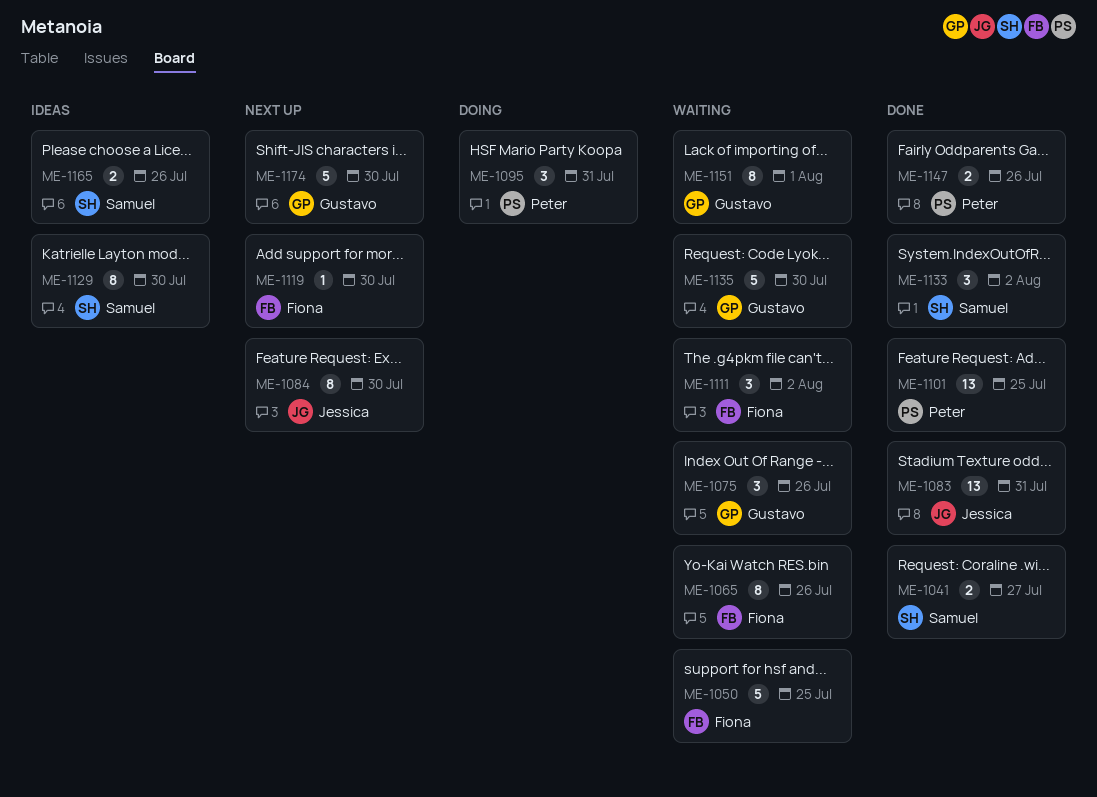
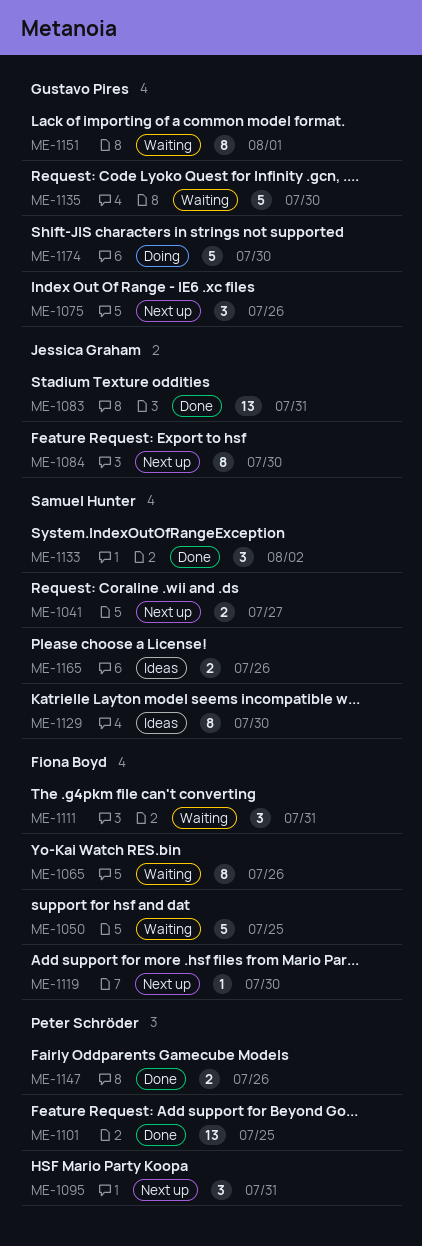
ME-1041, status: Done -> Next up
ME-1075, status: Waiting -> Next up
ME-1095, status: Doing -> Next up
ME-1111, due: Aug 2 -> Jul 31
ME-1174, status: Next up -> Doing

